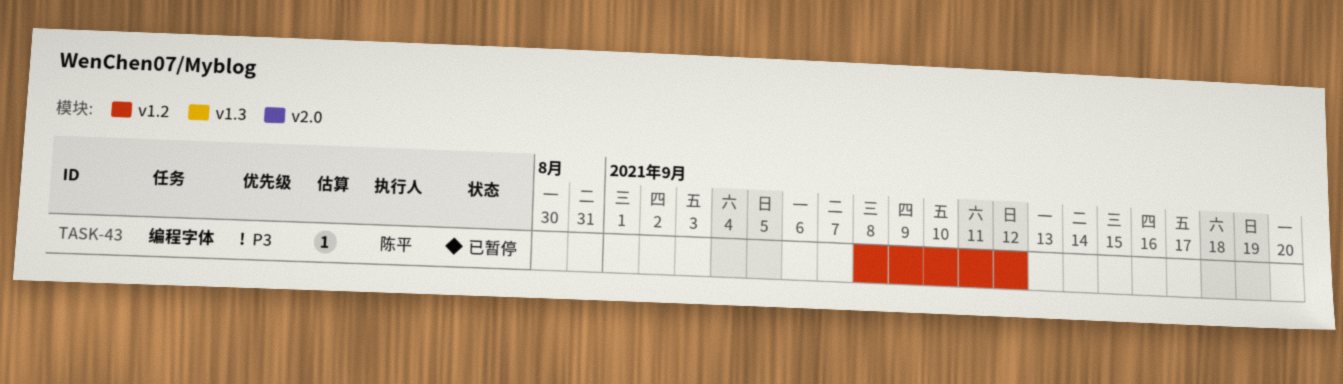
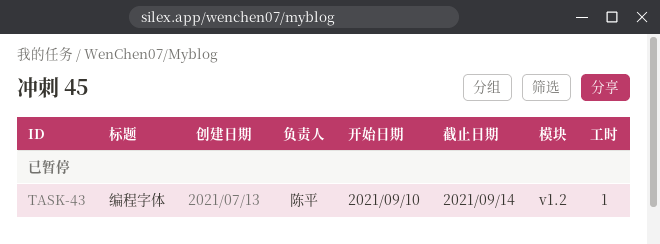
TASK-43, start: Sep 8 -> Sep 10
TASK-43, due: Sep 12 -> Sep 14

